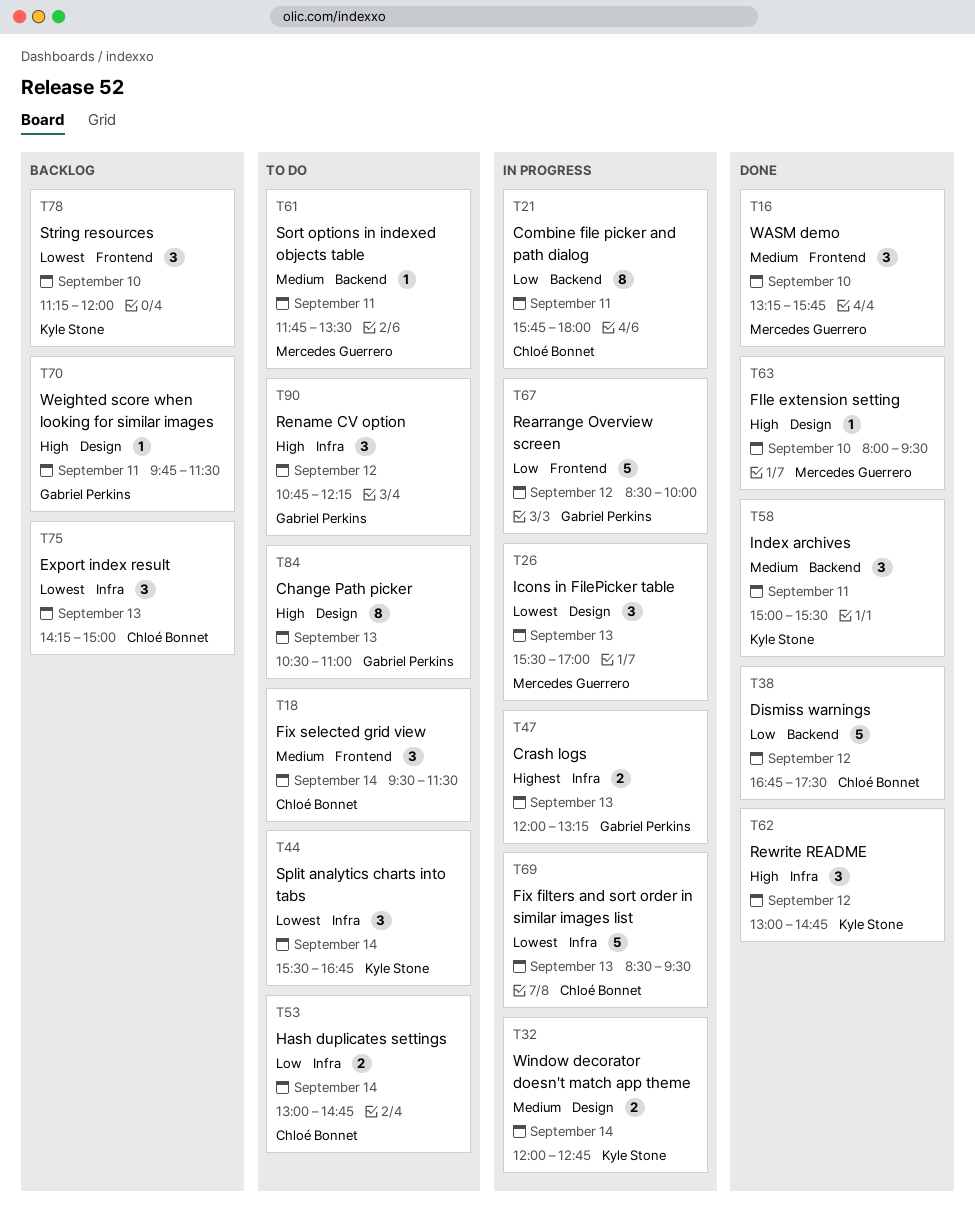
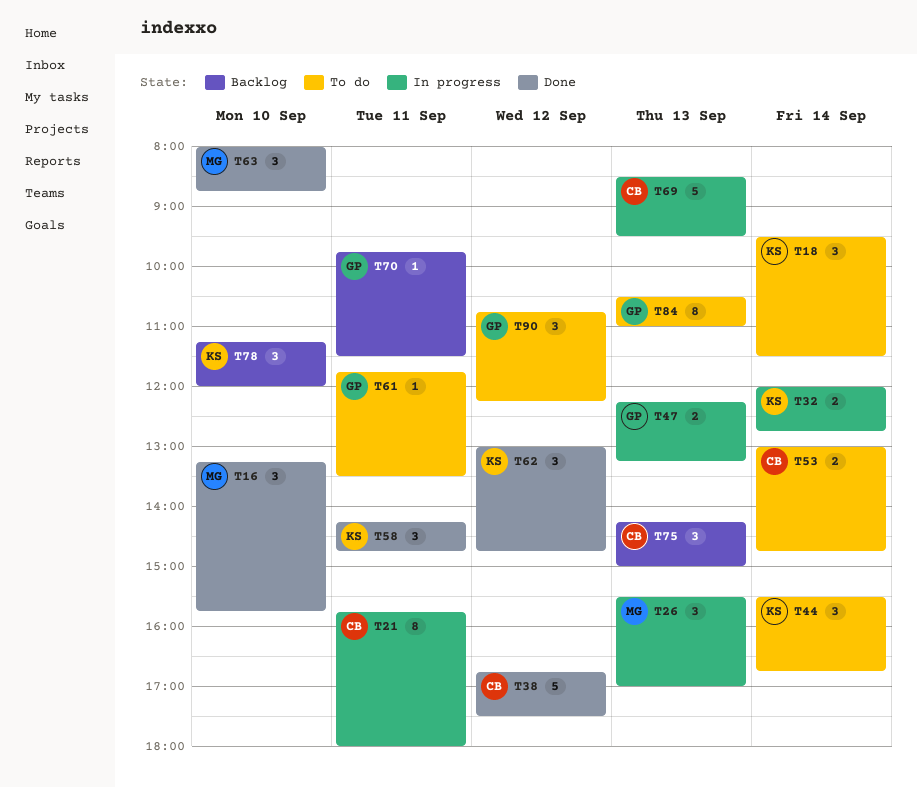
T18, owner: Chloé Bonnet -> Kyle Stone
T47, begins: 12:00 -> 12:15
T58, begins: 15:00 -> 14:15
T58, ends: 15:30 -> 14:45
T61, owner: Mercedes Guerrero -> Gabriel Perkins
T63, estimate: 1 -> 3
T63, ends: 09:30 -> 08:45
T67: present -> none

